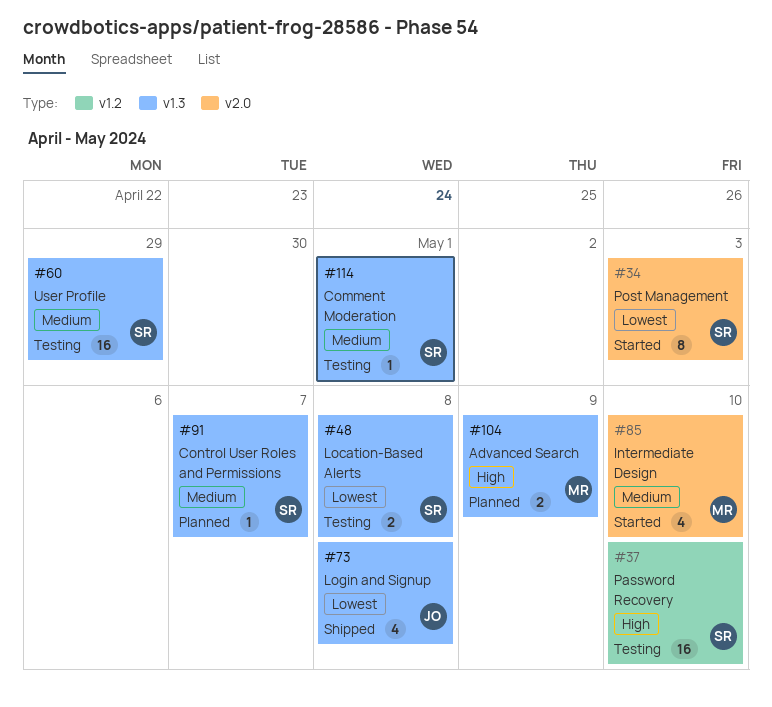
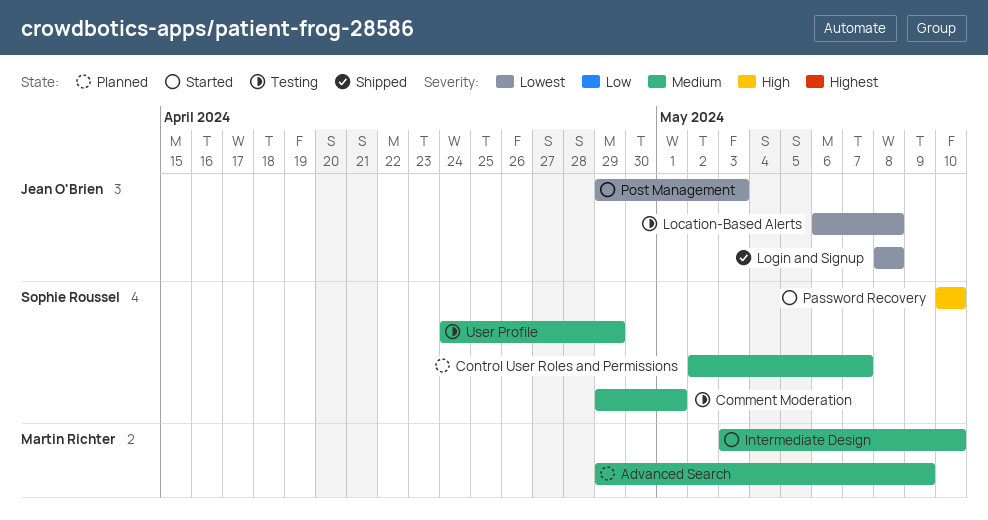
Advanced Search, priority: High -> Medium
Location-Based Alerts, owner: Sophie Roussel -> Jean O'Brien
Password Recovery, status: Testing -> Started
Post Management, owner: Sophie Roussel -> Jean O'Brien

